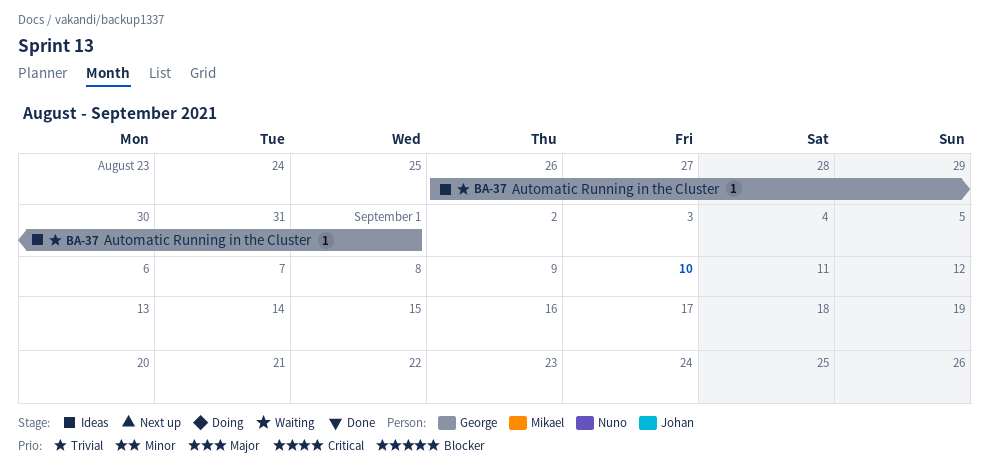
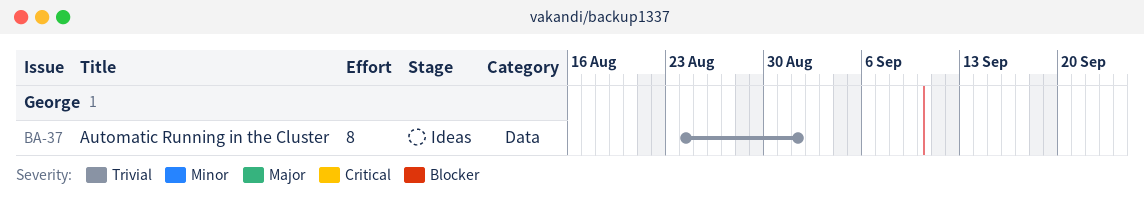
BA-37, estimate: 1 -> 8
BA-37, start: Aug 26 -> Aug 24

